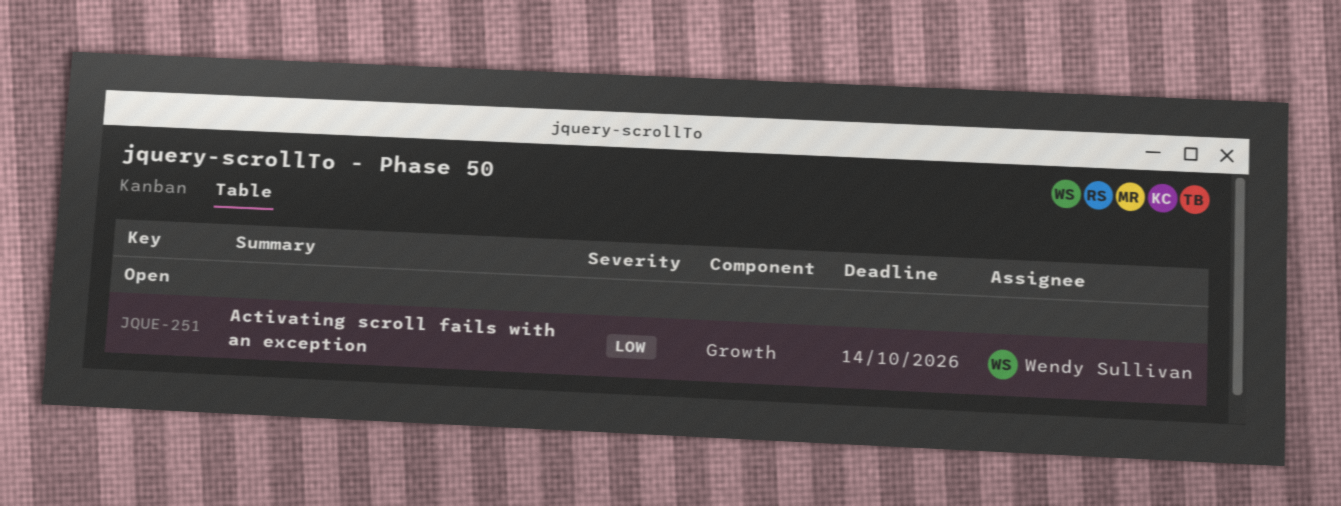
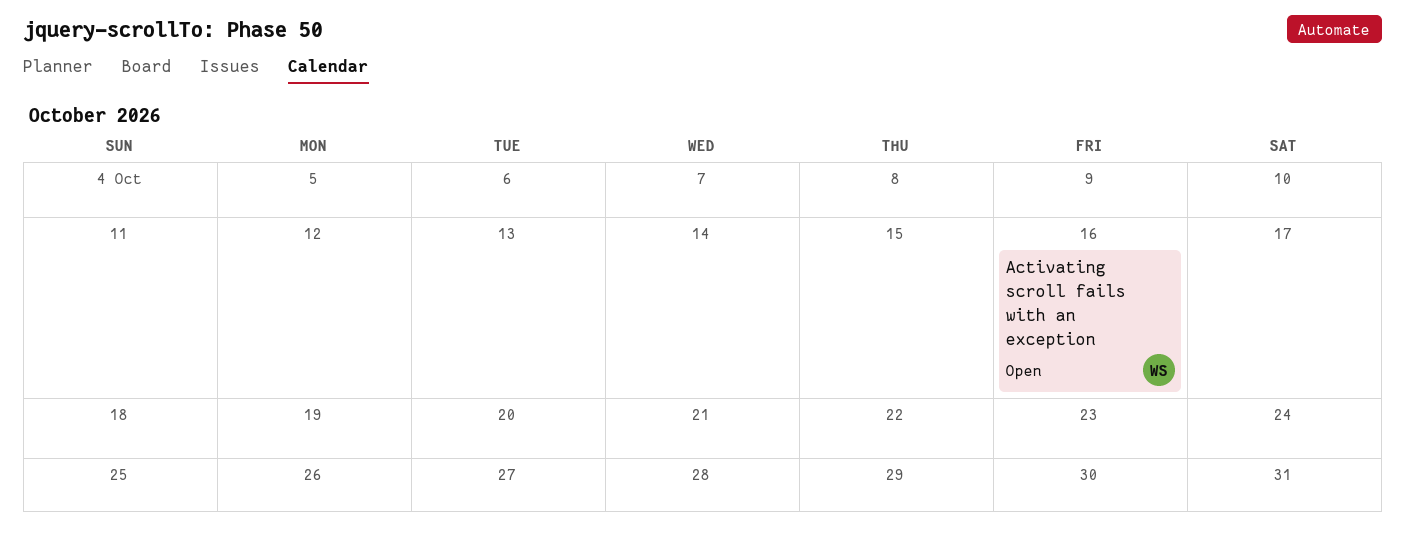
Activating scroll fails with an exception, due: Oct 14 -> Oct 16

